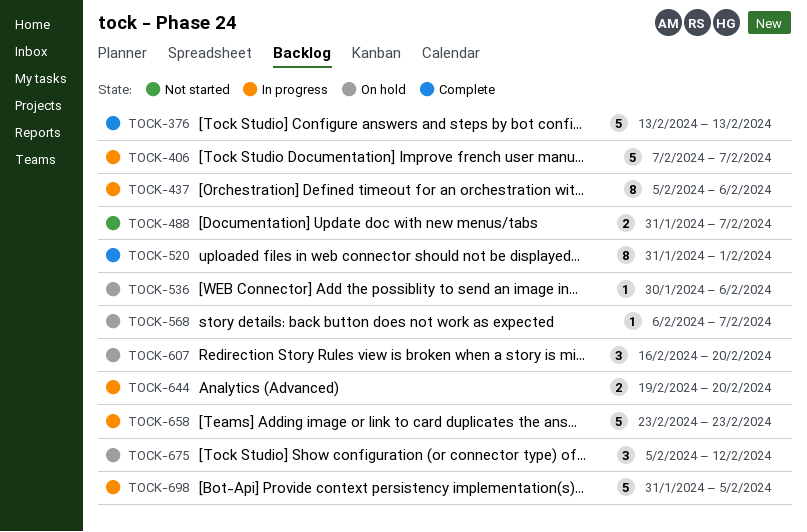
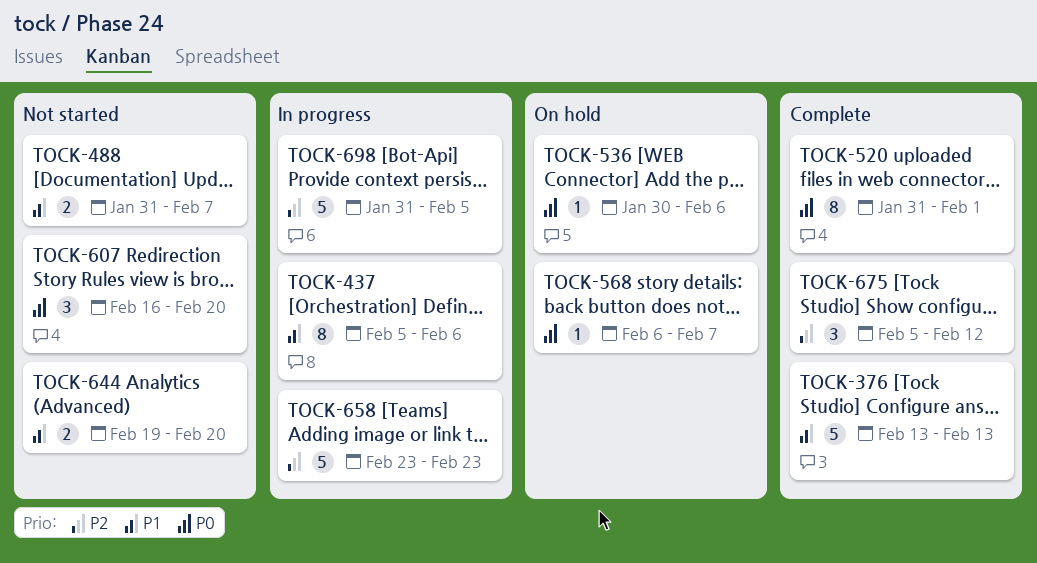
TOCK-406: present -> none
TOCK-607, status: On hold -> Not started
TOCK-644, status: In progress -> Not started
TOCK-675, status: On hold -> Complete

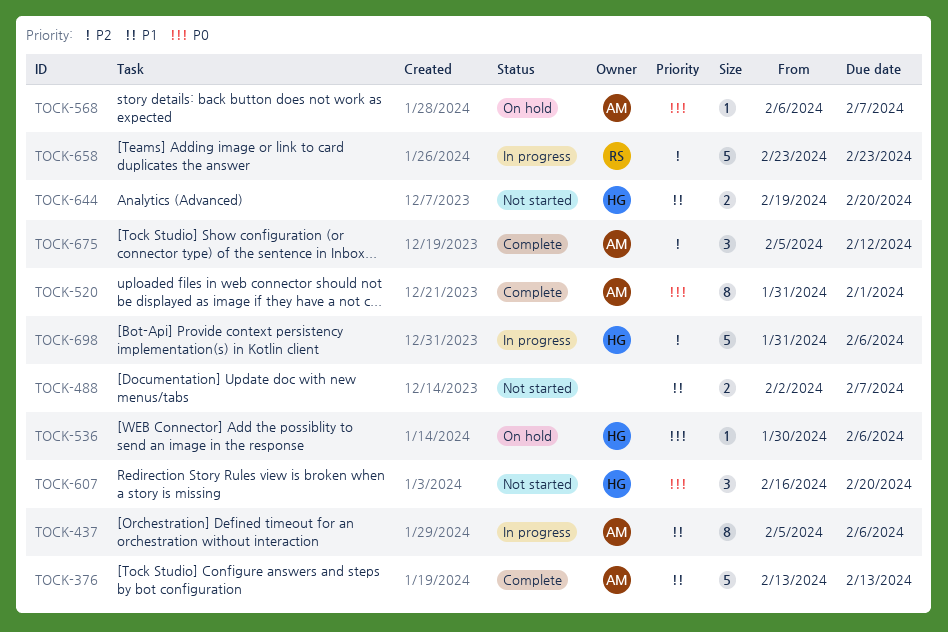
TOCK-488, start: Jan 31 -> Feb 2
TOCK-698, due: Feb 5 -> Feb 6

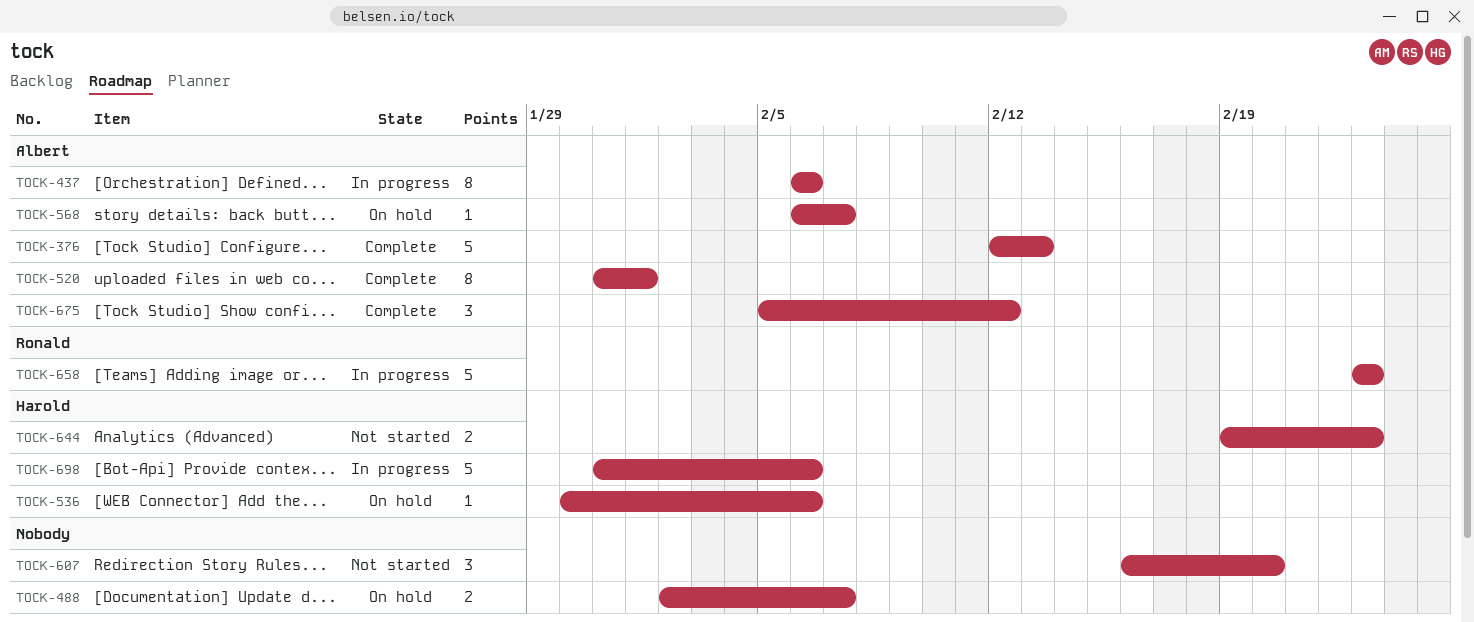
TOCK-376, start: Feb 13 -> Feb 12
TOCK-437, start: Feb 5 -> Feb 6
TOCK-488, status: Not started -> On hold
TOCK-607, owner: Harold -> none
TOCK-644, due: Feb 20 -> Feb 23

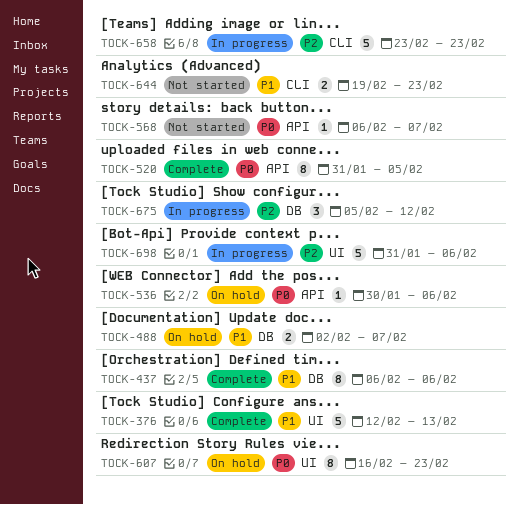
TOCK-437, status: In progress -> Complete
TOCK-520, due: Feb 1 -> Feb 5
TOCK-568, status: On hold -> Not started
TOCK-607, status: Not started -> On hold
TOCK-607, estimate: 3 -> 8
TOCK-607, due: Feb 20 -> Feb 23
TOCK-675, status: Complete -> In progress

